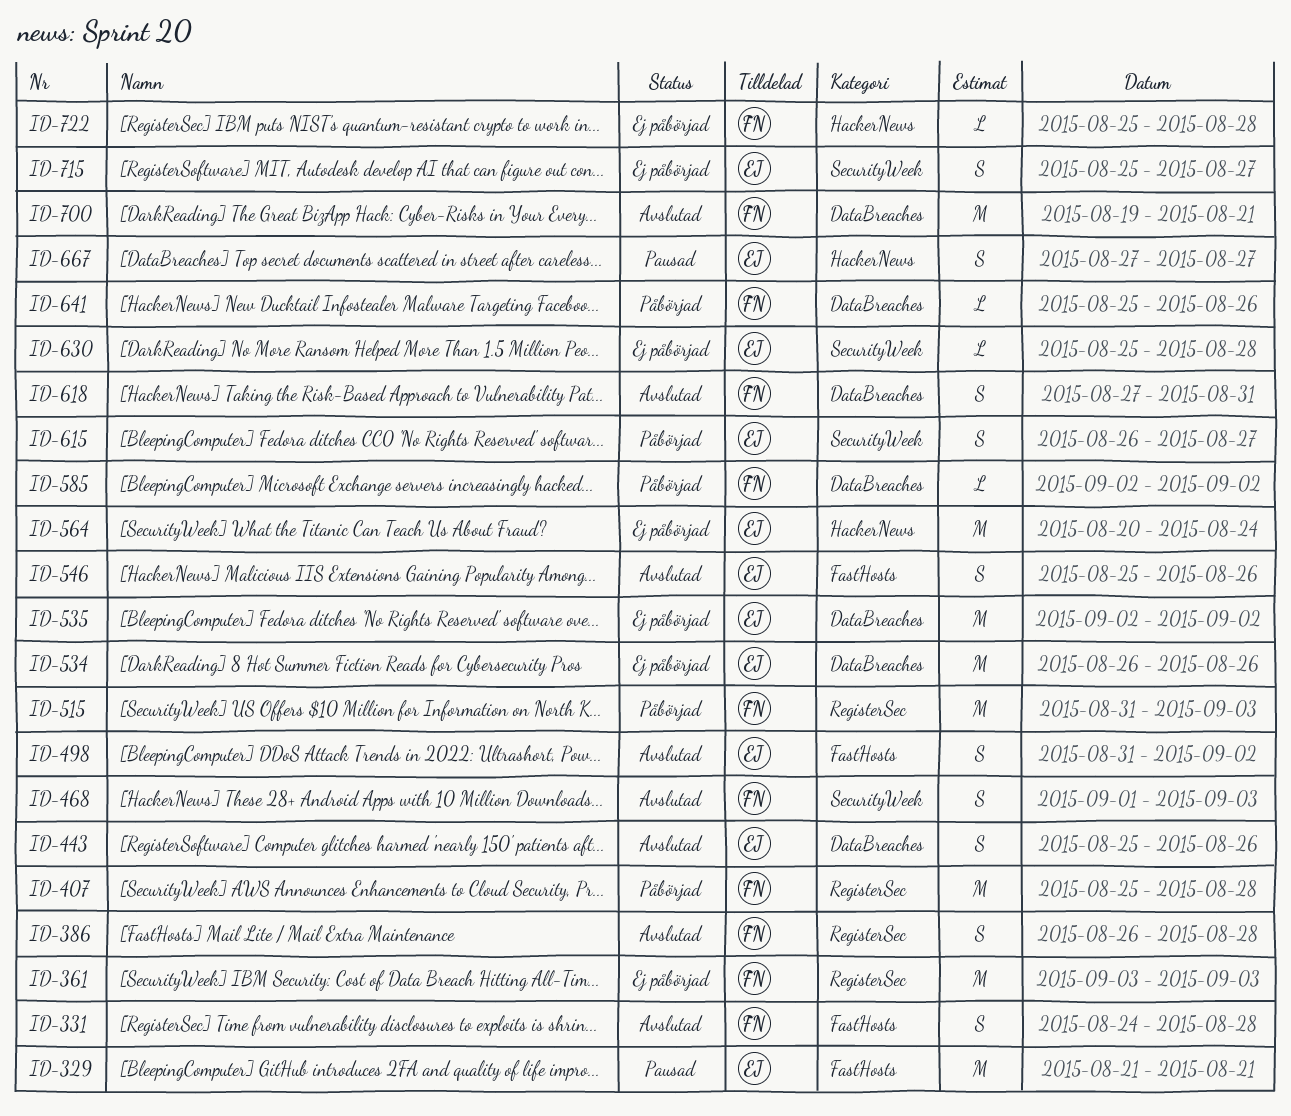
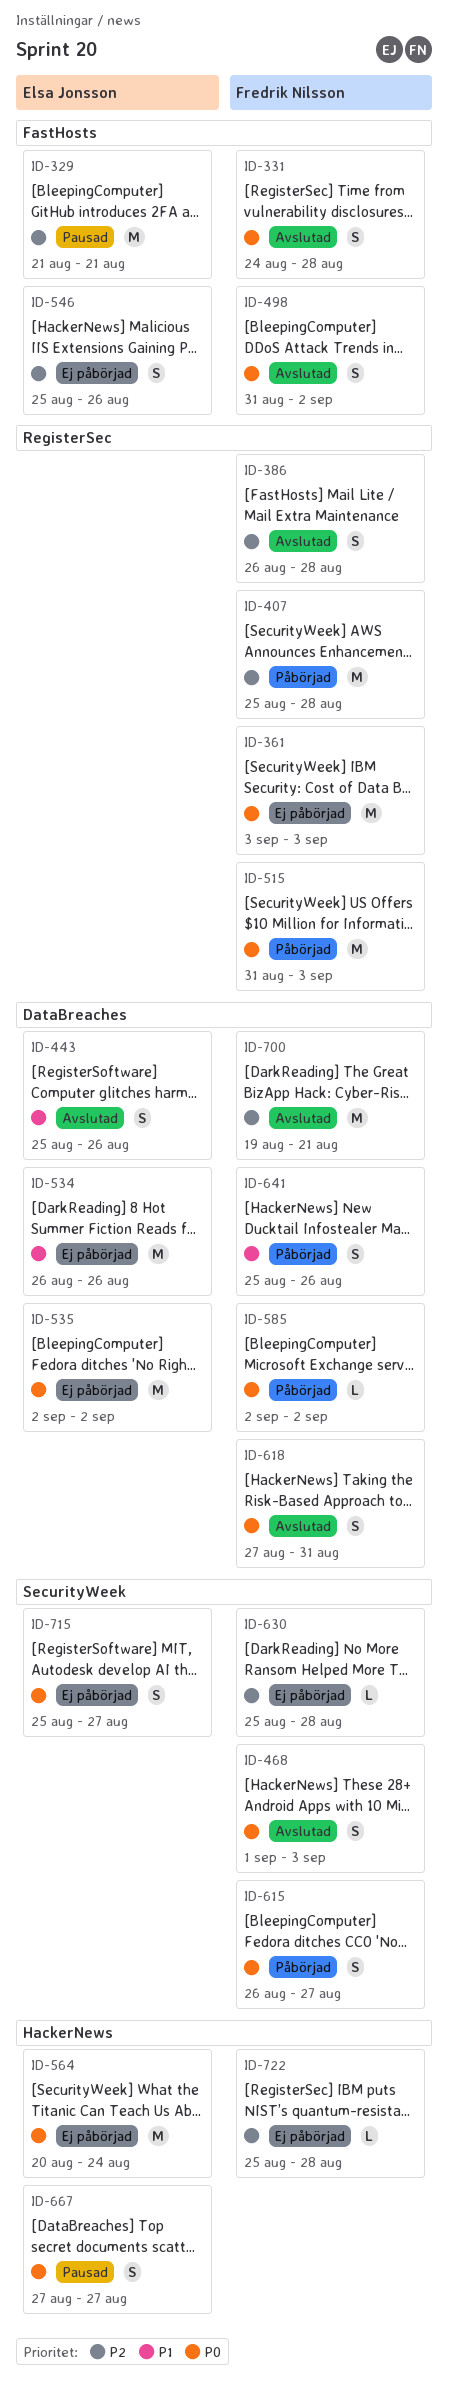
ID-498, owner: Elsa Jonsson -> Fredrik Nilsson
ID-546, status: Avslutad -> Ej påbörjad
ID-615, owner: Elsa Jonsson -> Fredrik Nilsson
ID-630, owner: Elsa Jonsson -> Fredrik Nilsson
ID-641, estimate: L -> S

